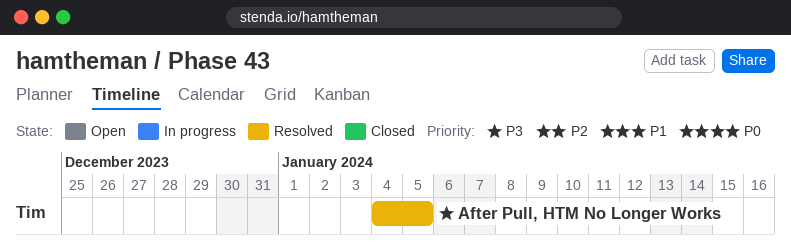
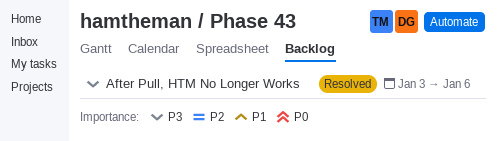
After Pull, HTM No Longer Works, start: Jan 4 -> Jan 3
After Pull, HTM No Longer Works, due: Jan 5 -> Jan 6

